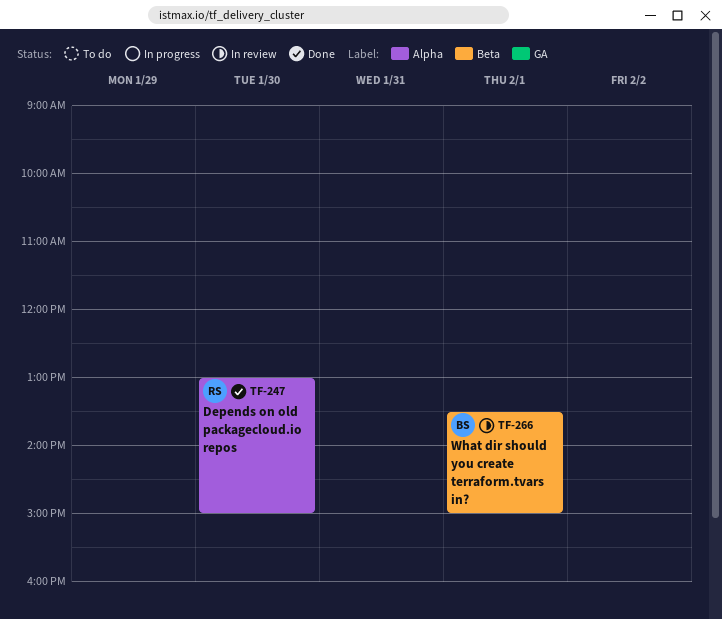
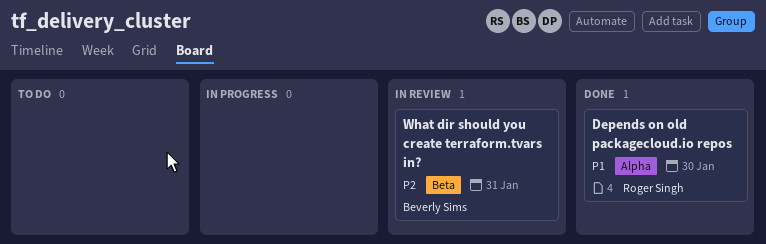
What dir should you create terraform.tvars in?, day: Feb 1 -> Jan 31

